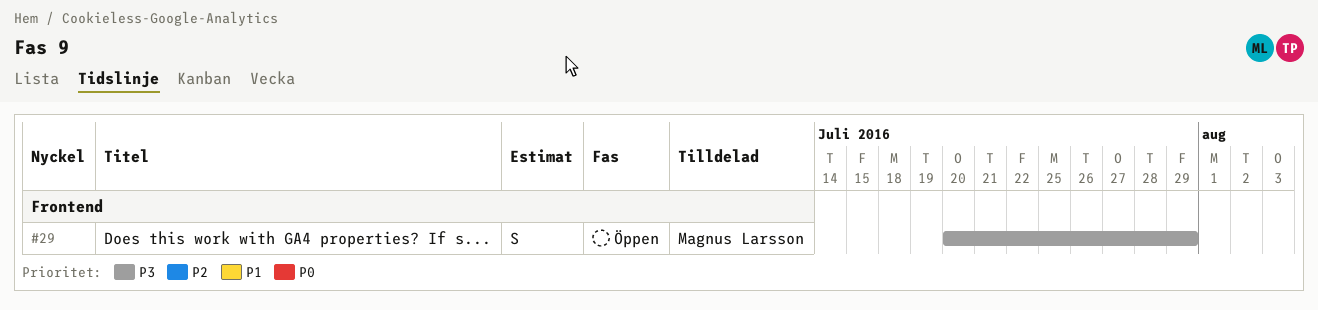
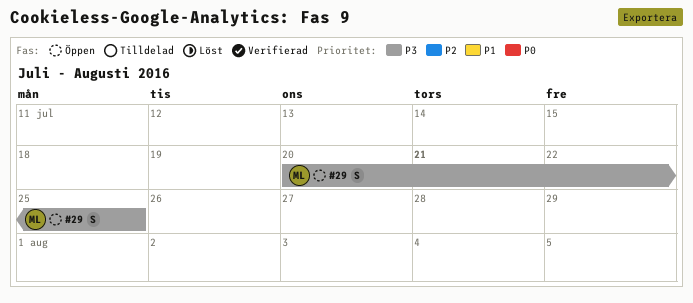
#29, due: Jul 29 -> Jul 25

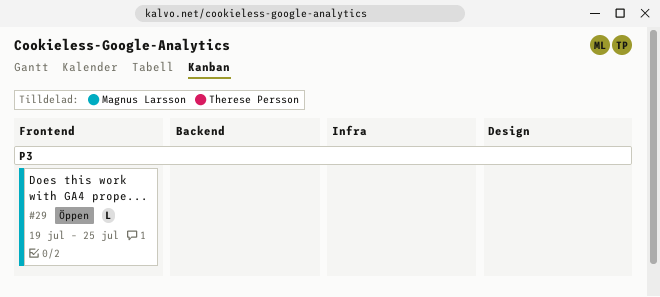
#29, estimate: S -> L
#29, start: Jul 20 -> Jul 19

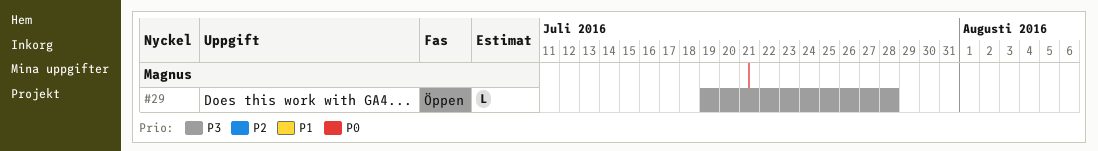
#29, due: Jul 25 -> Jul 28

